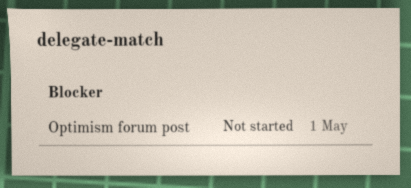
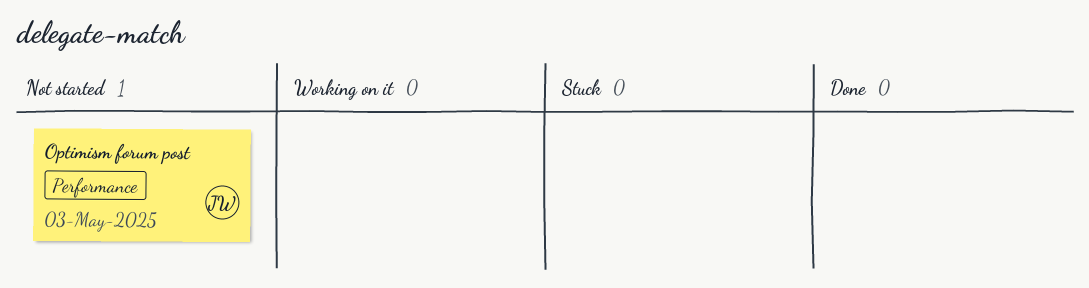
Optimism forum post, due: May 1 -> May 3

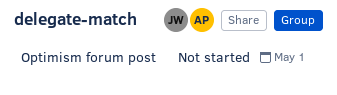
Optimism forum post, due: May 3 -> May 1

